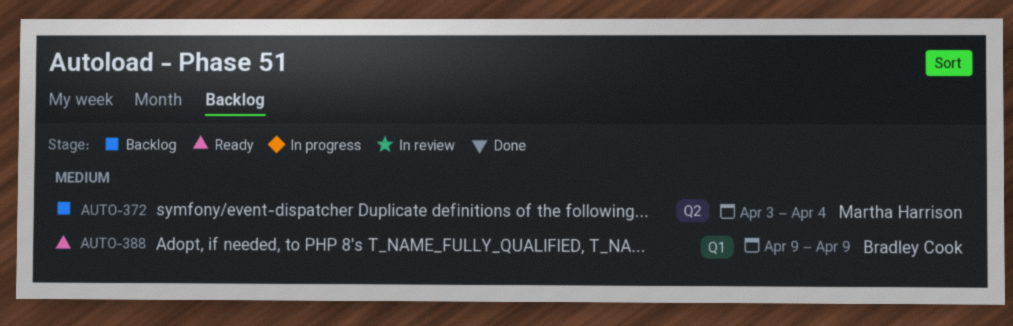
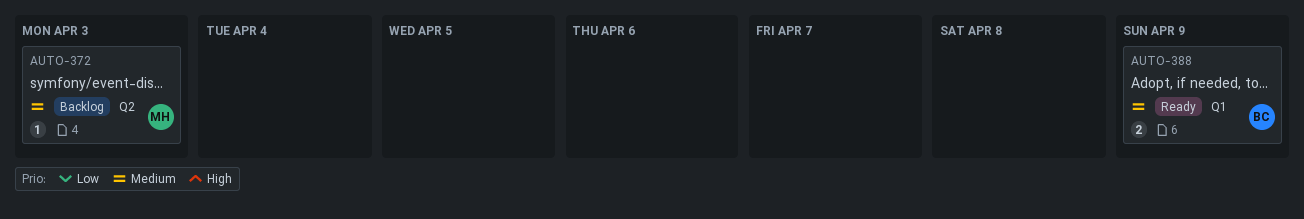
AUTO-372, due: Apr 4 -> Apr 3

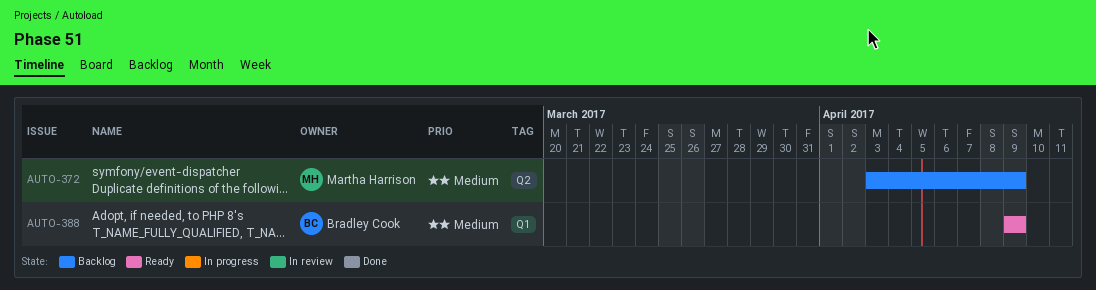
AUTO-372, due: Apr 3 -> Apr 9

